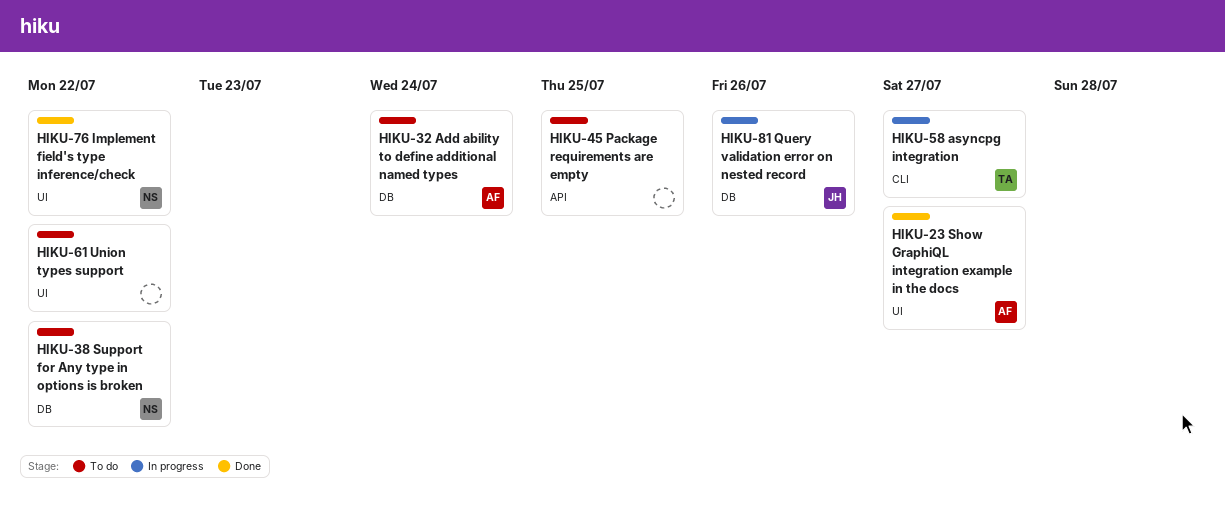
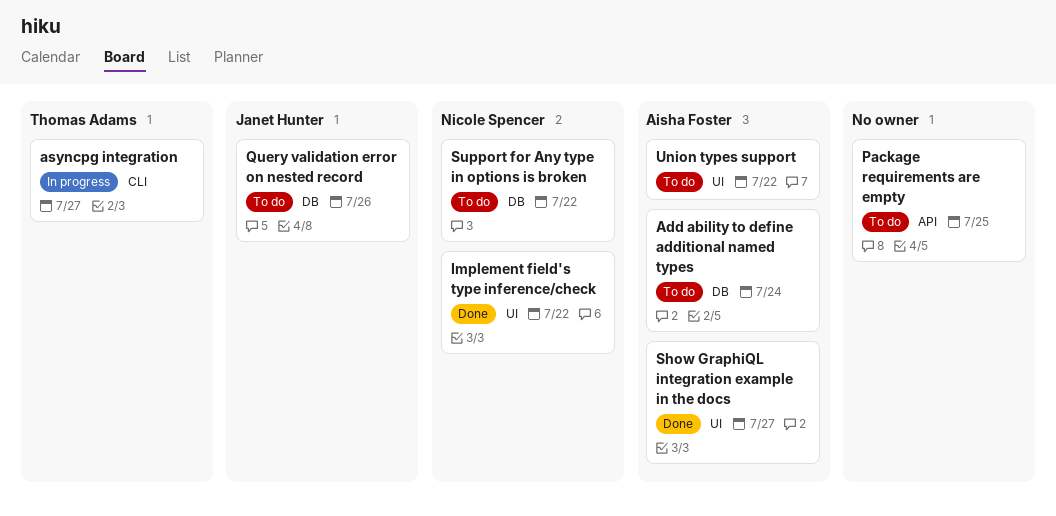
Query validation error on nested record, status: In progress -> To do
Union types support, owner: none -> Aisha Foster

